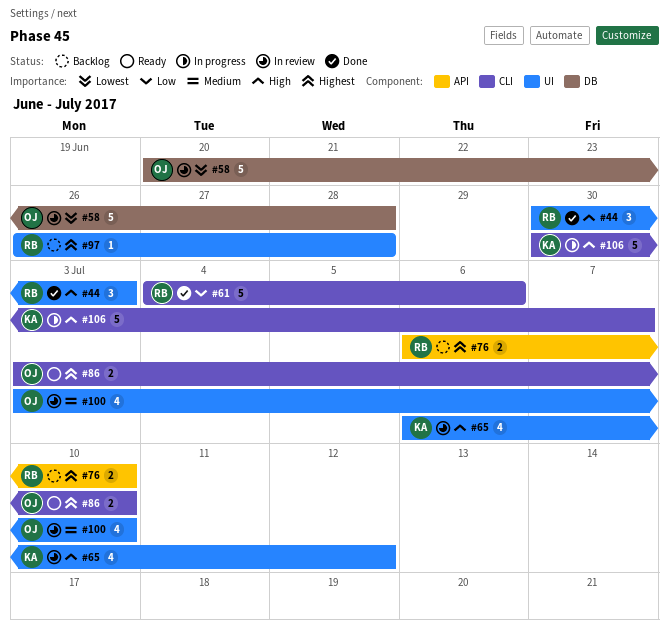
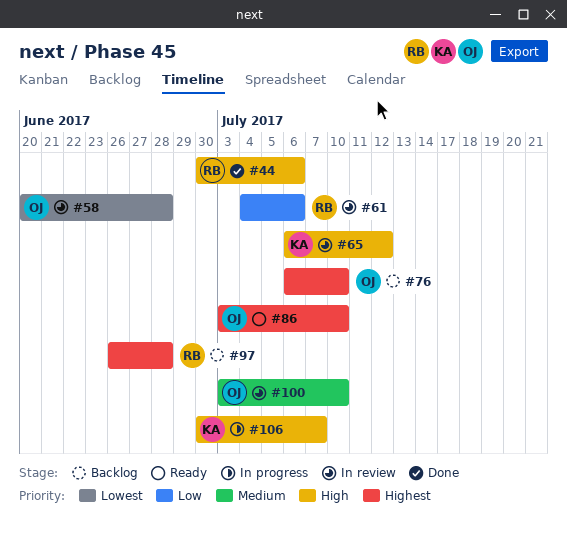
#44, due: Jul 3 -> Jul 6
#61, status: Done -> In review
#76, owner: RB -> OJ

